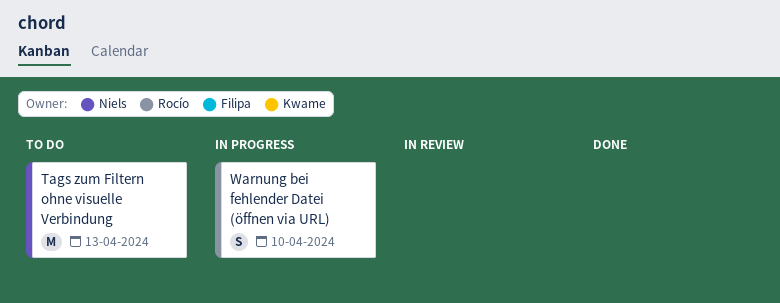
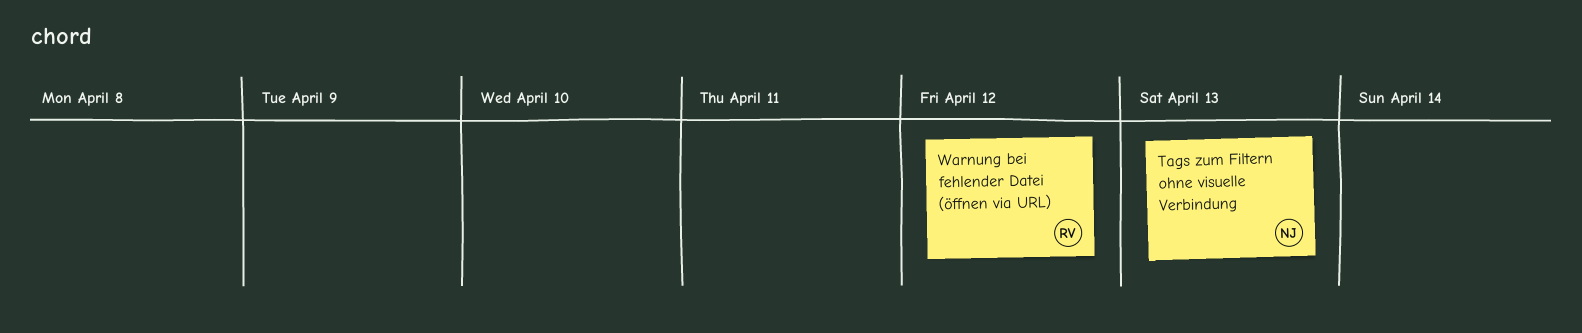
Warnung bei fehlender Datei (öffnen via URL), due: Apr 10 -> Apr 12

